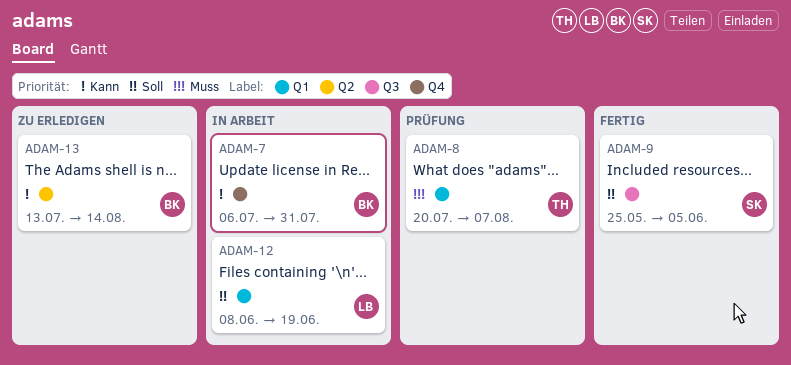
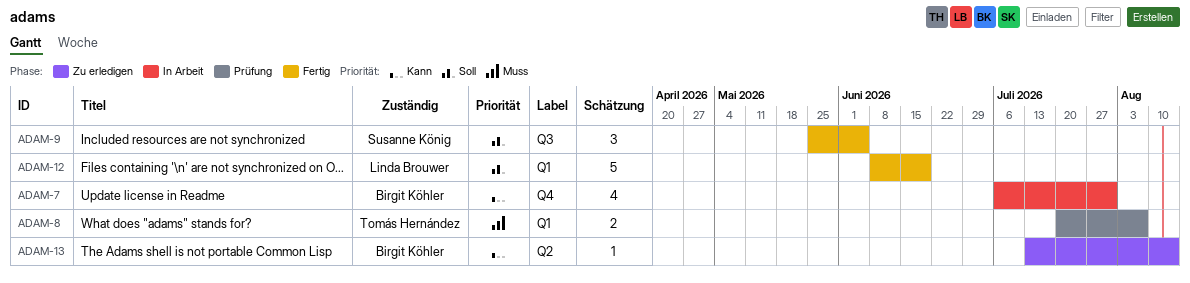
ADAM-12, status: In Arbeit -> Fertig

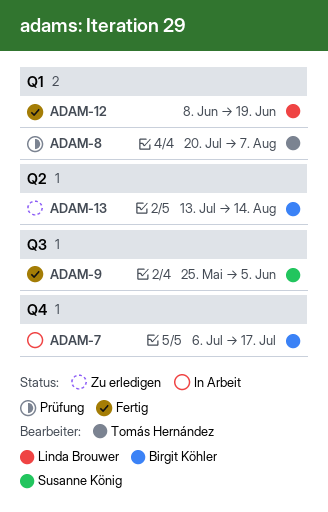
ADAM-7, due: Jul 31 -> Jul 17

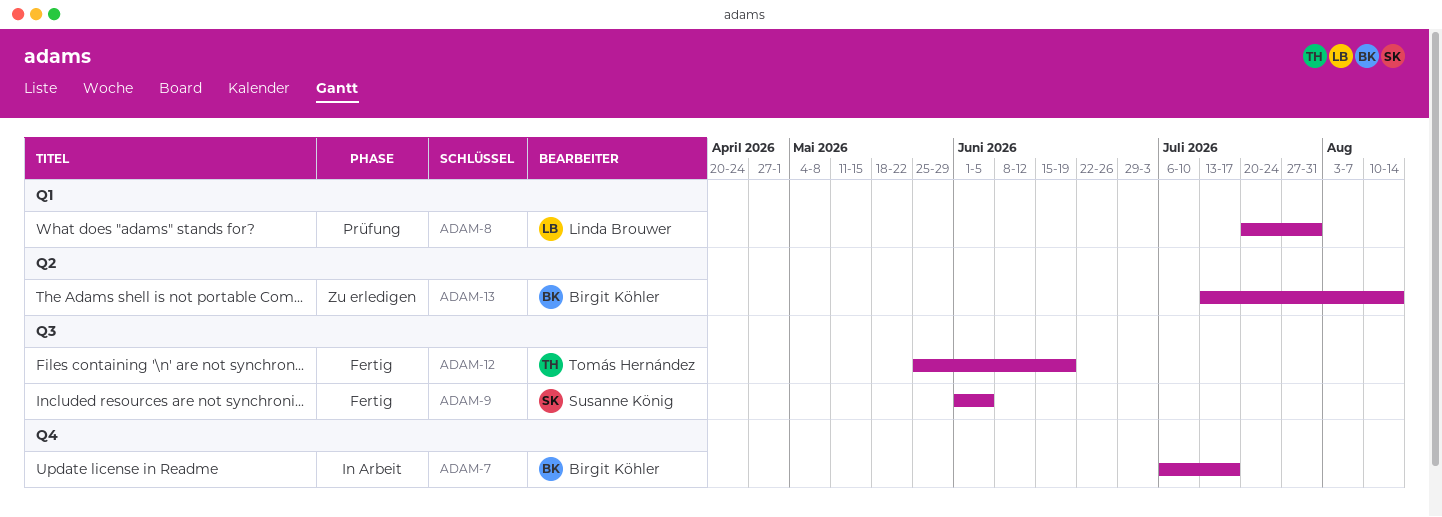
ADAM-8, owner: Tomás Hernández -> Linda Brouwer
ADAM-8, due: Aug 7 -> Jul 31
ADAM-9, start: May 25 -> Jun 1
ADAM-12, owner: Linda Brouwer -> Tomás Hernández
ADAM-12, label: Q1 -> Q3
ADAM-12, start: Jun 8 -> May 25

